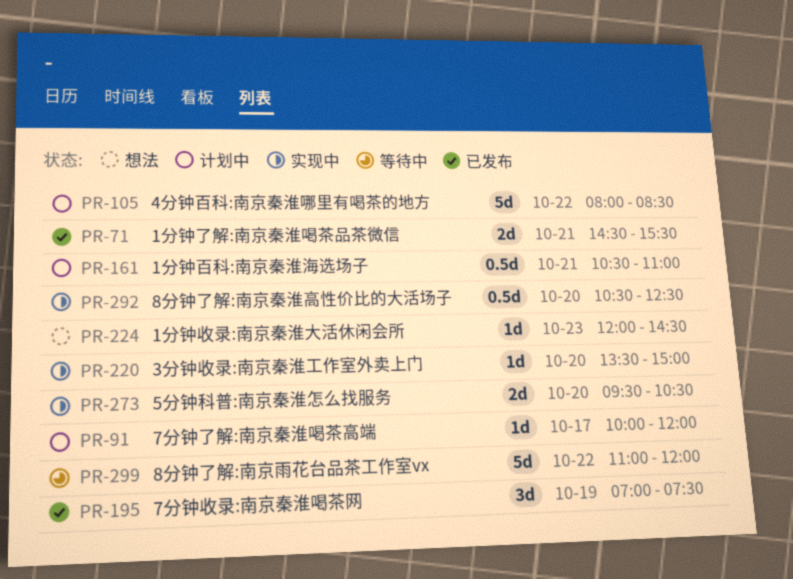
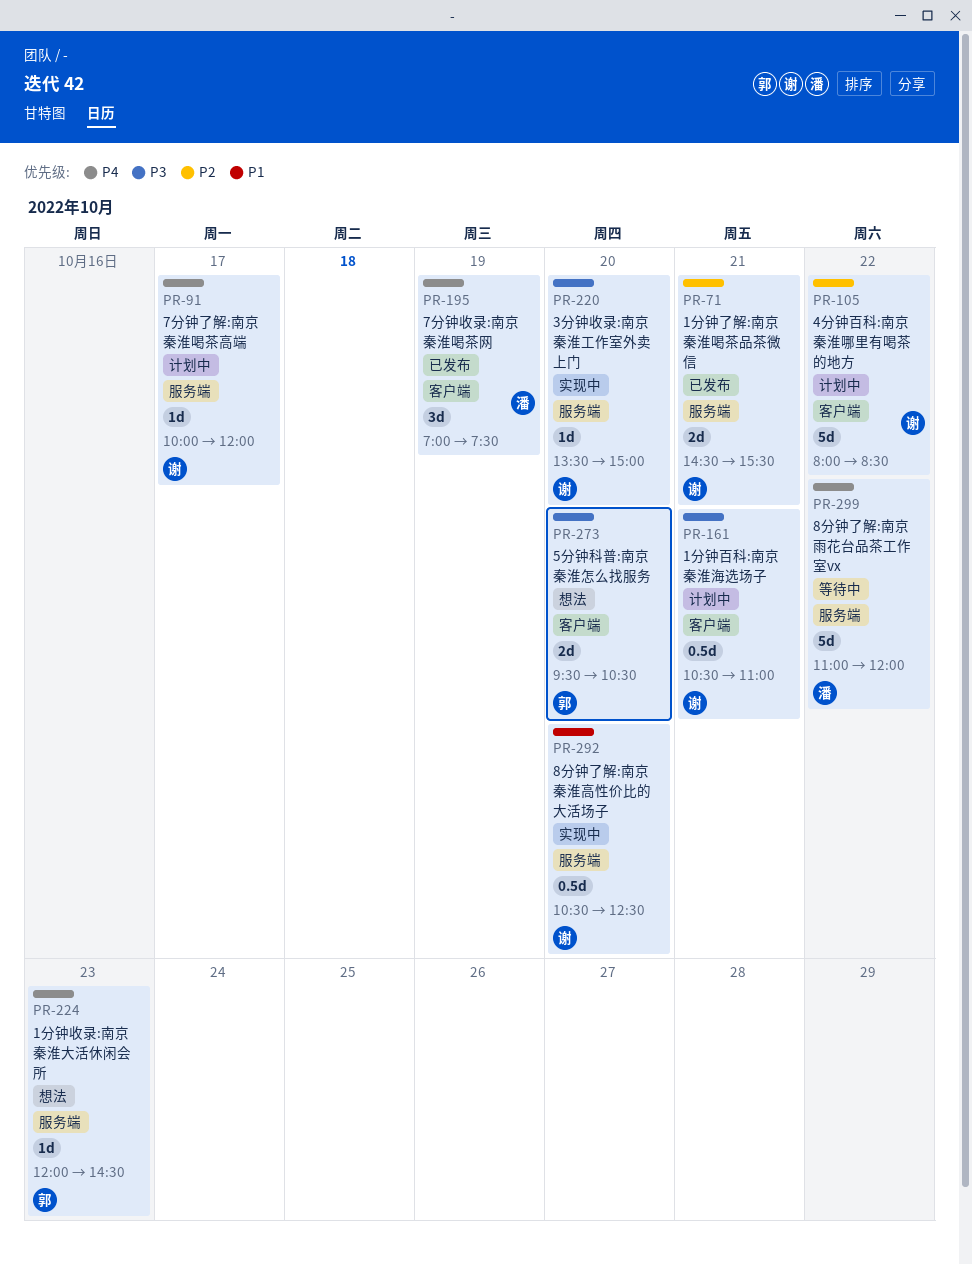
PR-273, status: 实现中 -> 想法

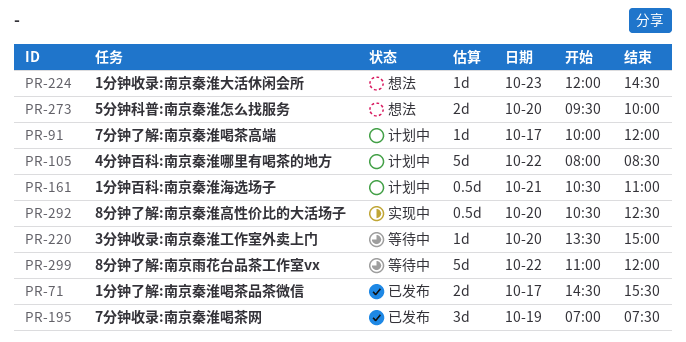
PR-71, day: Oct 21 -> Oct 17
PR-220, status: 实现中 -> 等待中
PR-273, ends: 10:30 -> 10:00

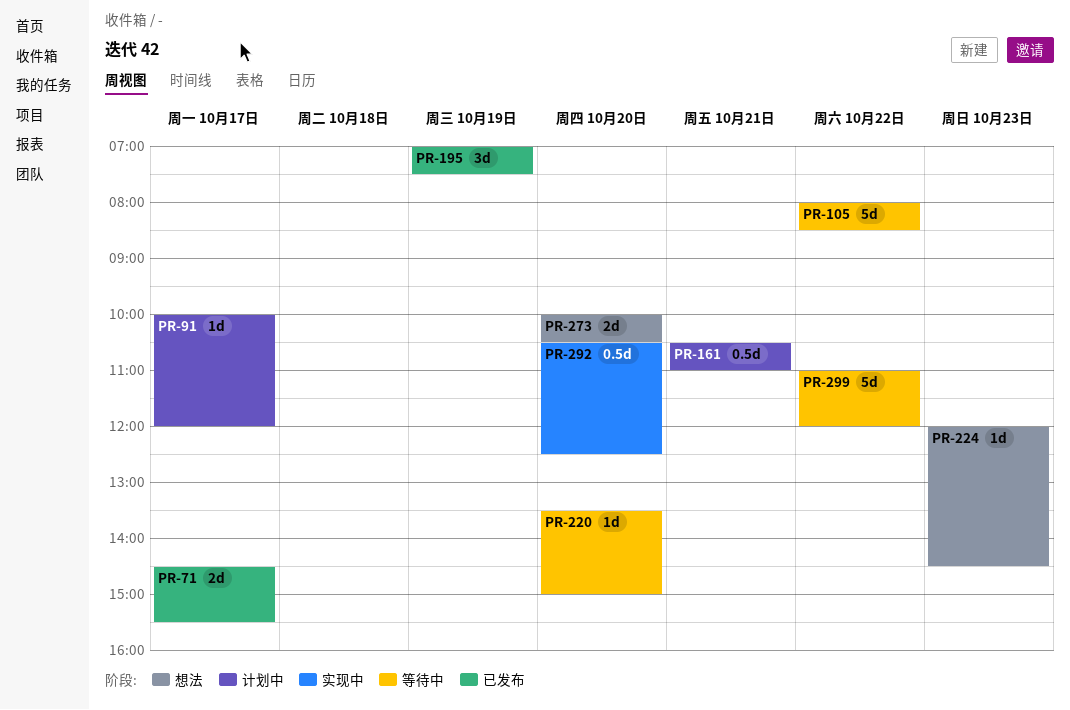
PR-105, status: 计划中 -> 等待中
PR-273, begins: 09:30 -> 10:00
PR-273, ends: 10:00 -> 10:30

